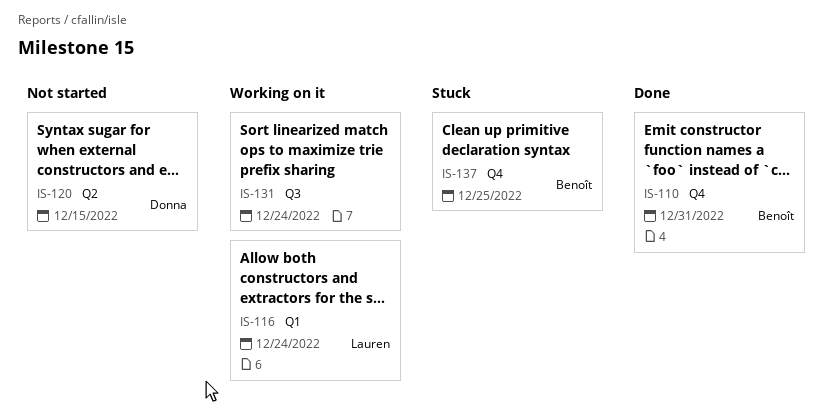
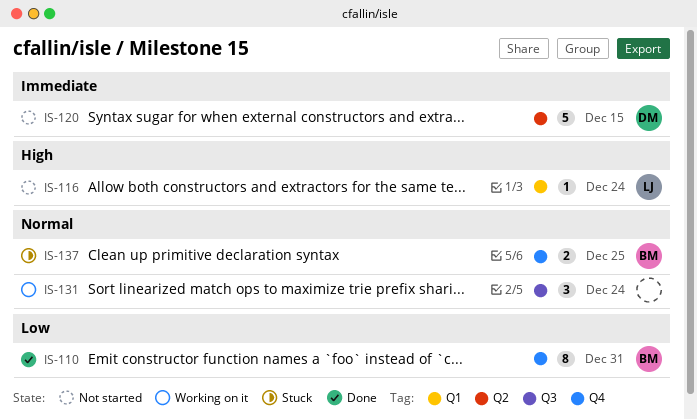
IS-116, status: Working on it -> Not started

